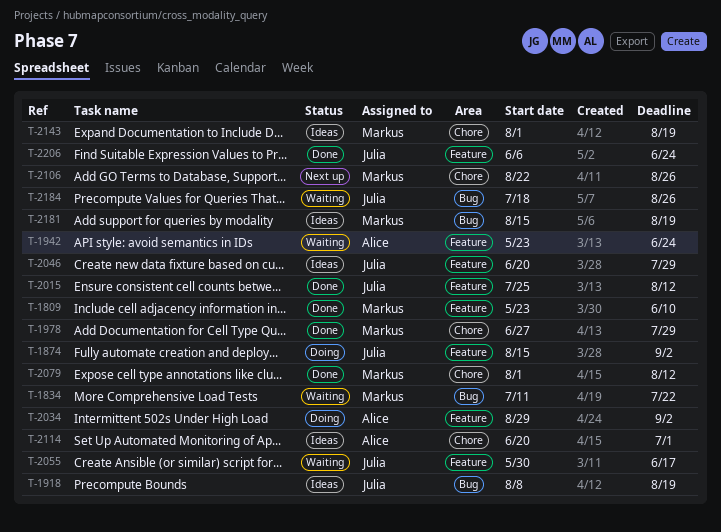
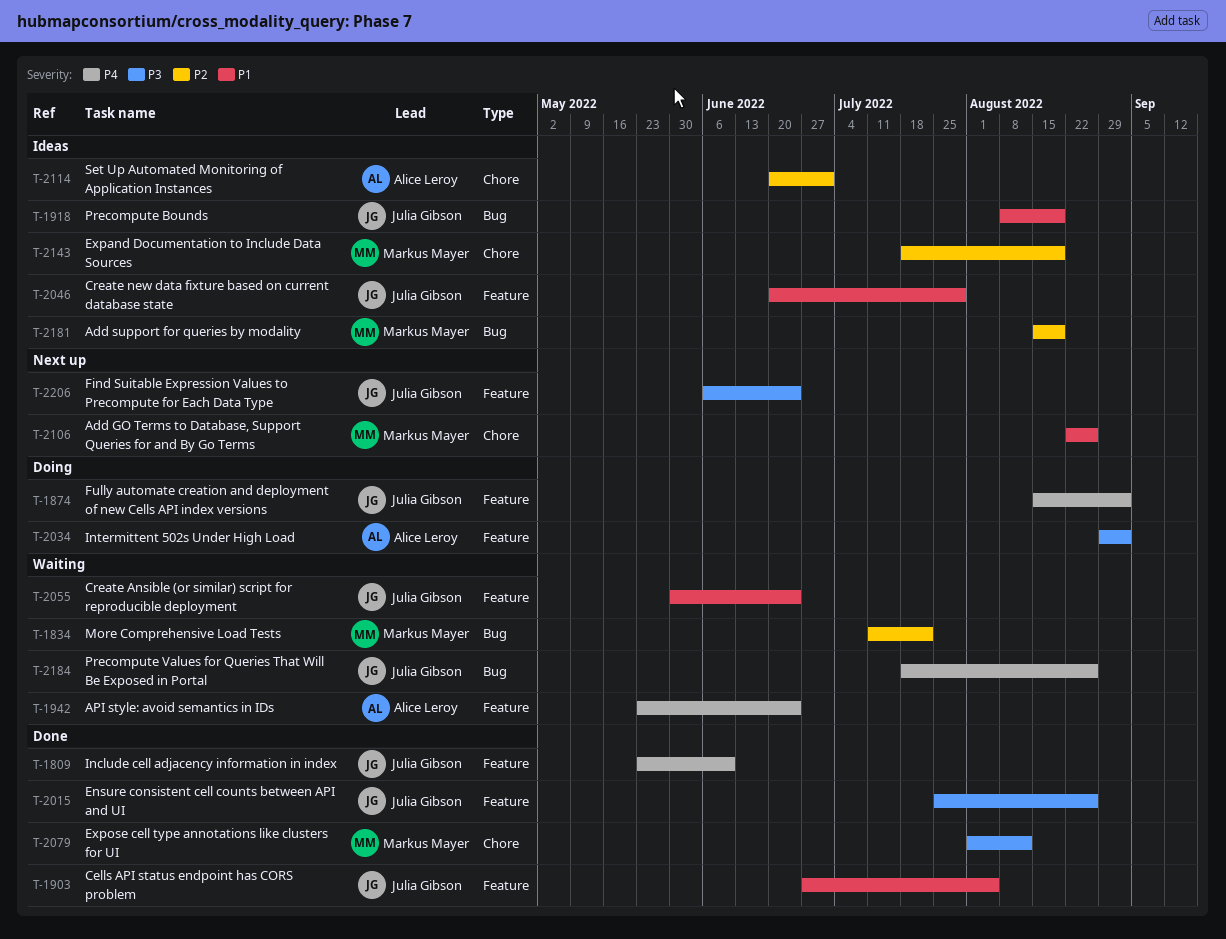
T-1809, owner: Markus Mayer -> Julia Gibson
T-1903: none -> present
T-1978: present -> none
T-2015, due: Aug 12 -> Aug 26
T-2055, due: Jun 17 -> Jun 24
T-2143, start: Aug 1 -> Jul 18
T-2206, status: Done -> Next up

